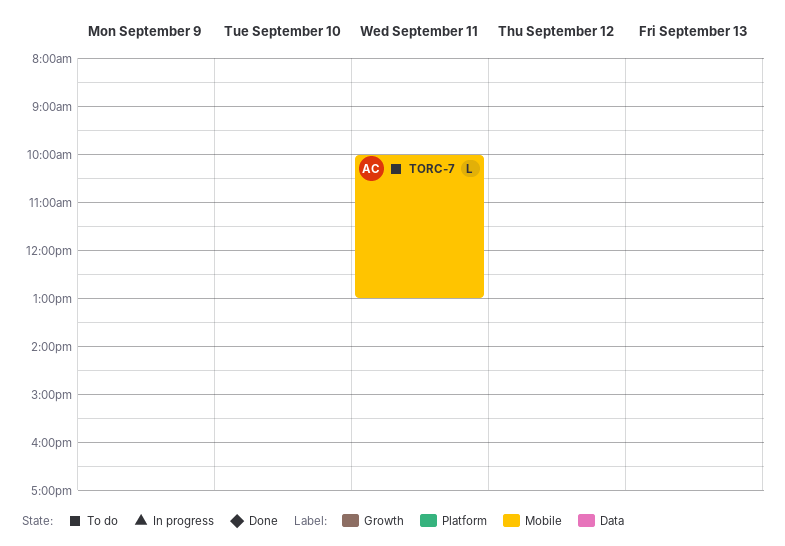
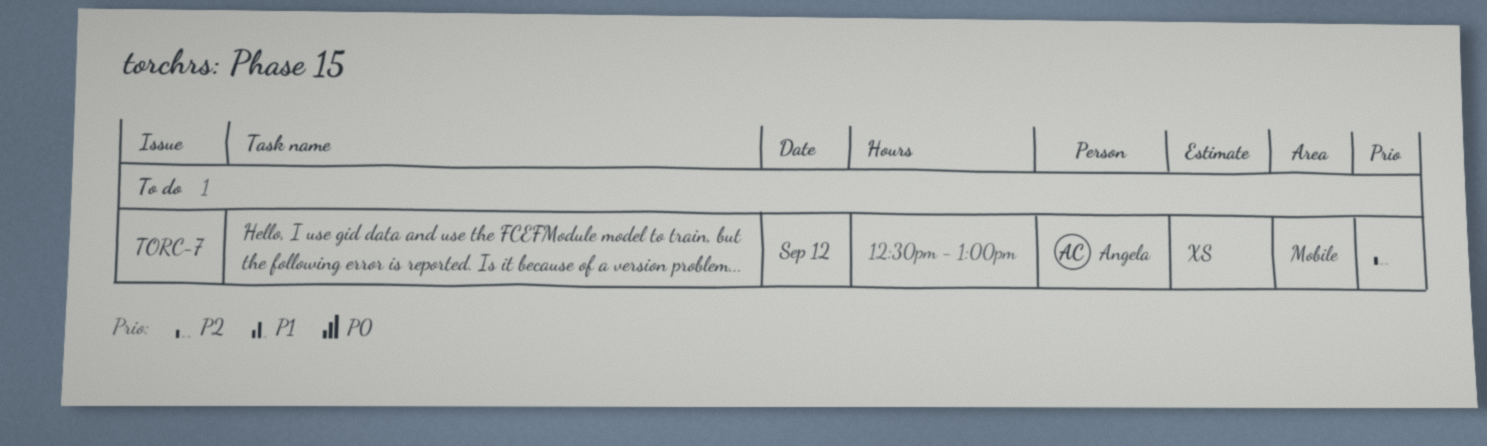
TORC-7, estimate: L -> XS
TORC-7, day: Sep 11 -> Sep 12
TORC-7, begins: 10:00 -> 12:30

